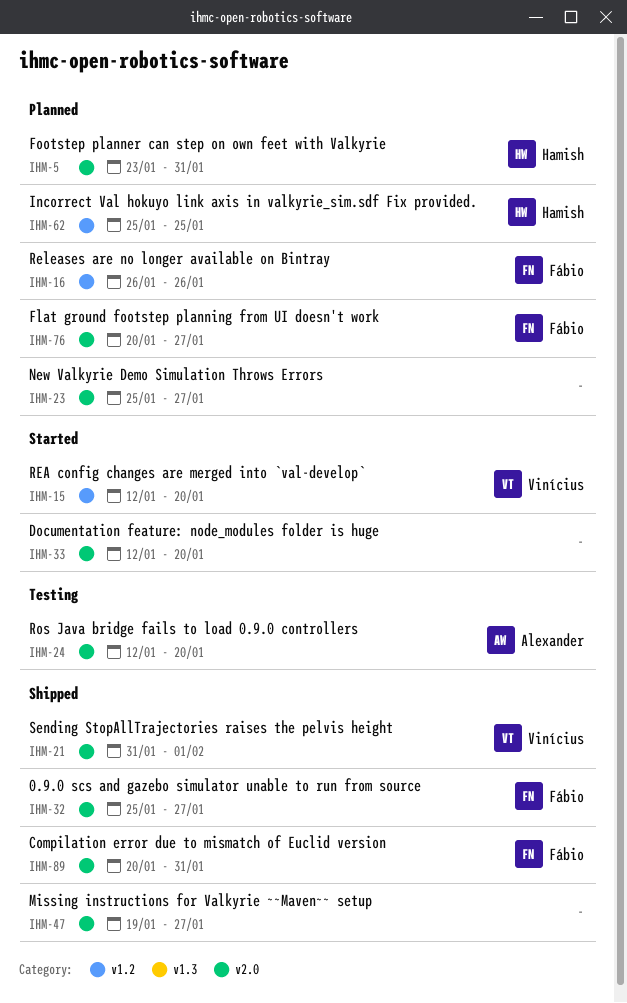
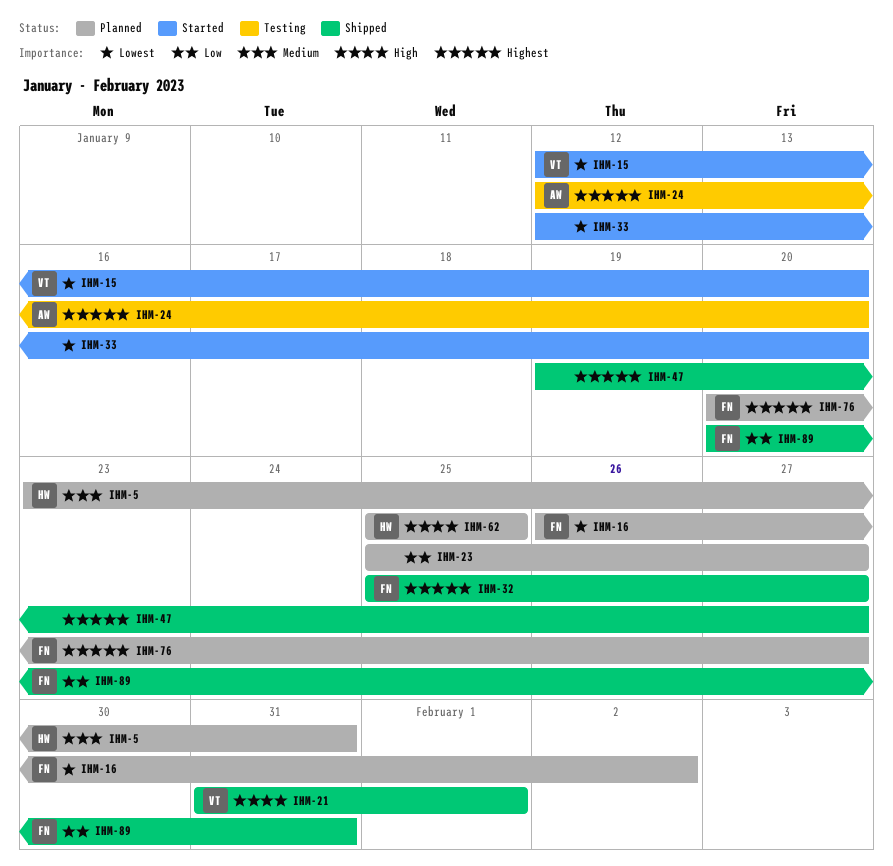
IHM-16, due: Jan 26 -> Feb 2

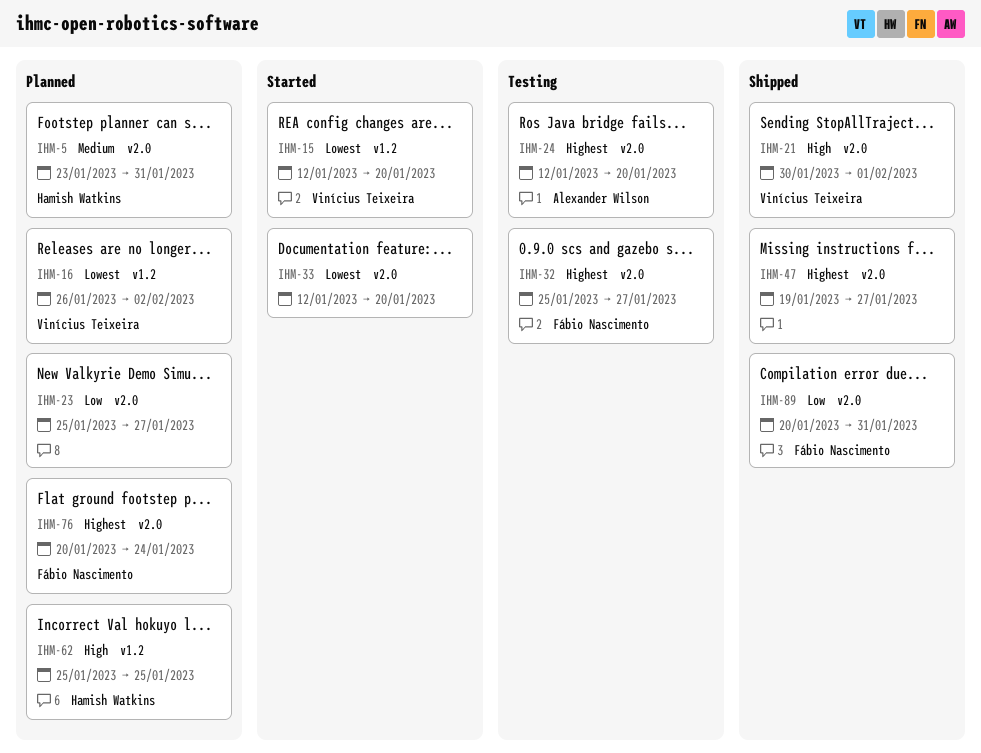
IHM-16, owner: Fábio Nascimento -> Vinícius Teixeira
IHM-21, start: Jan 31 -> Jan 30
IHM-32, status: Shipped -> Testing
IHM-76, due: Jan 27 -> Jan 24

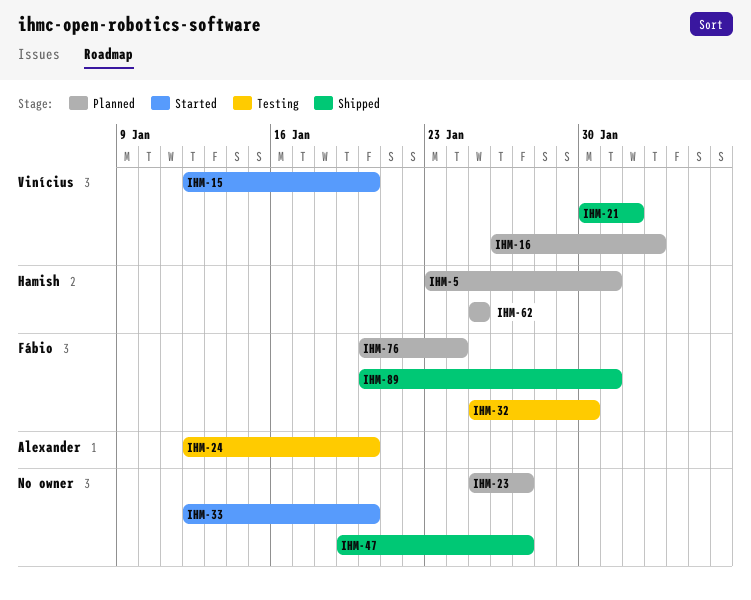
IHM-32, due: Jan 27 -> Jan 30

